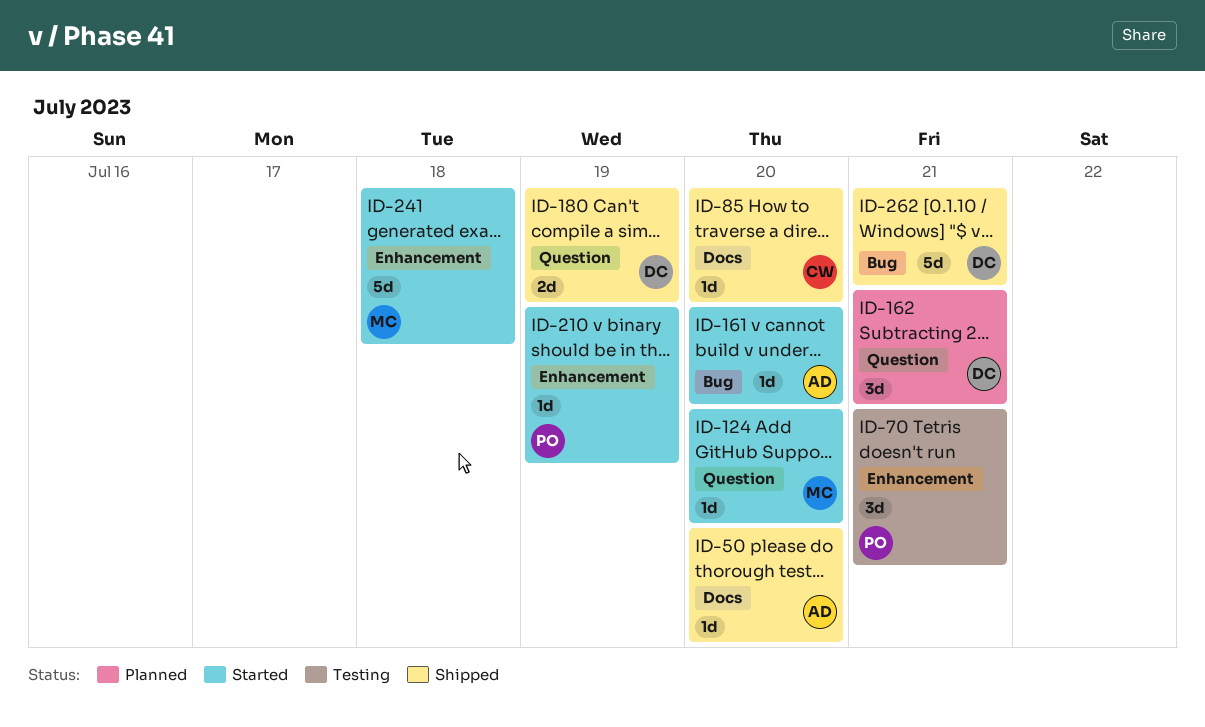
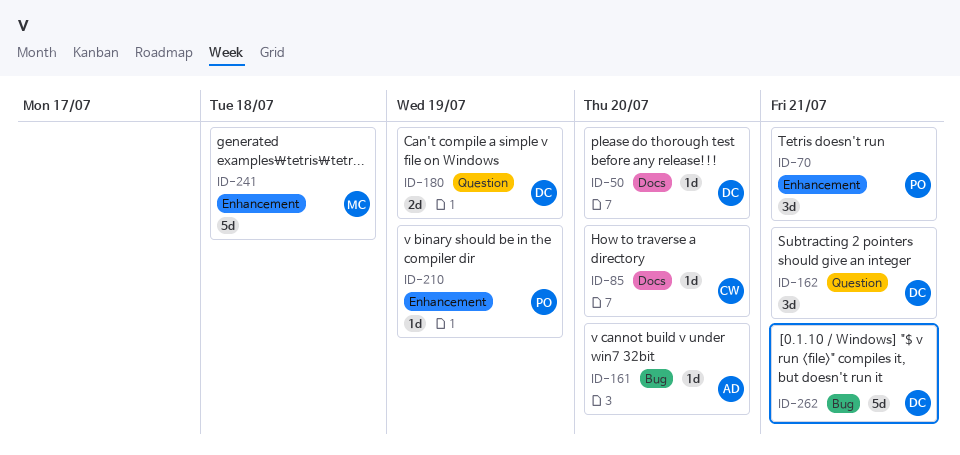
ID-50, owner: AD -> DC
ID-124: present -> none

